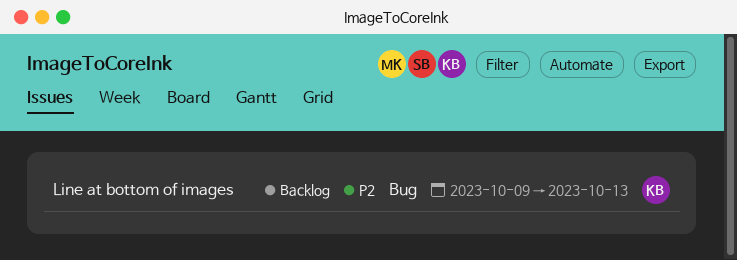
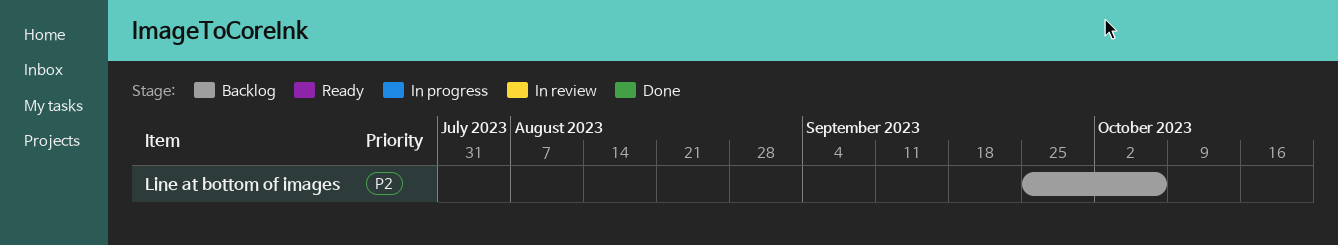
Line at bottom of images, start: Oct 9 -> Sep 25
Line at bottom of images, due: Oct 13 -> Oct 6

